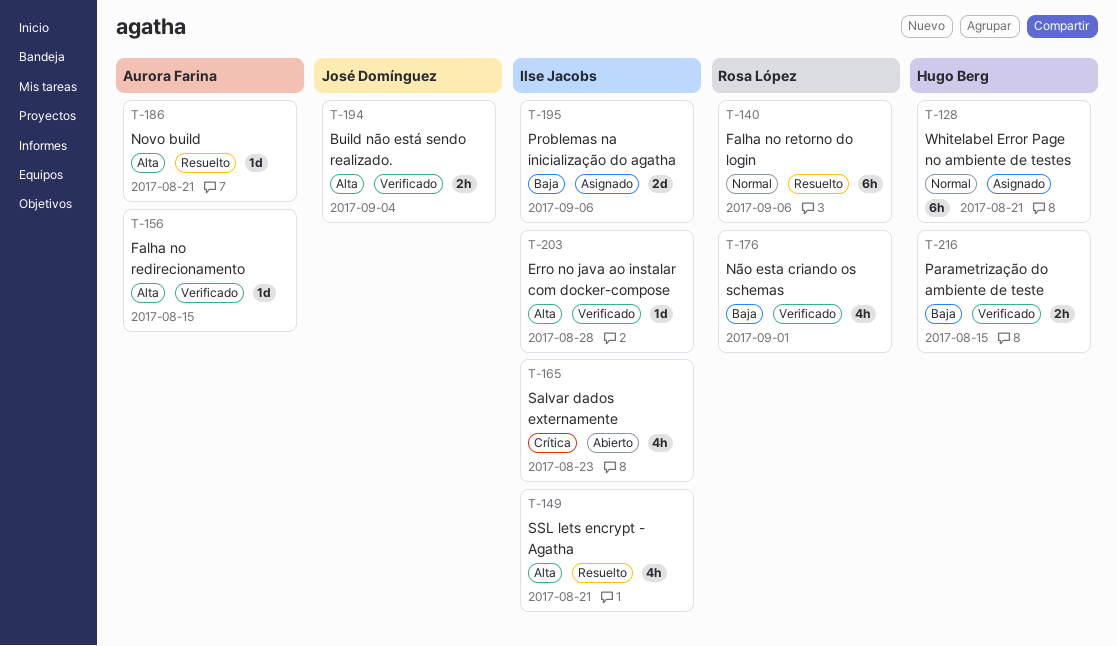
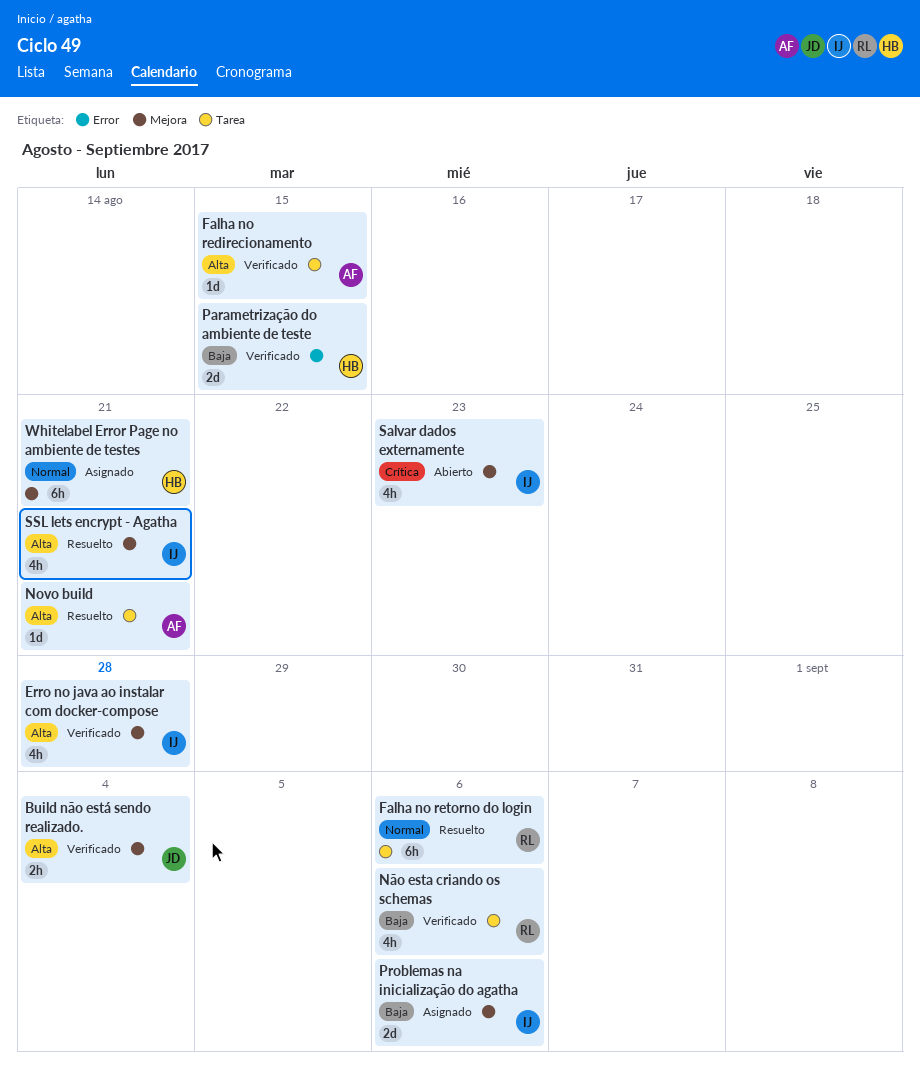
Erro no java ao instalar com docker-compose, estimate: 1d -> 4h
Não esta criando os schemas, due: Sep 1 -> Sep 6
Parametrização do ambiente de teste, estimate: 2h -> 2d

